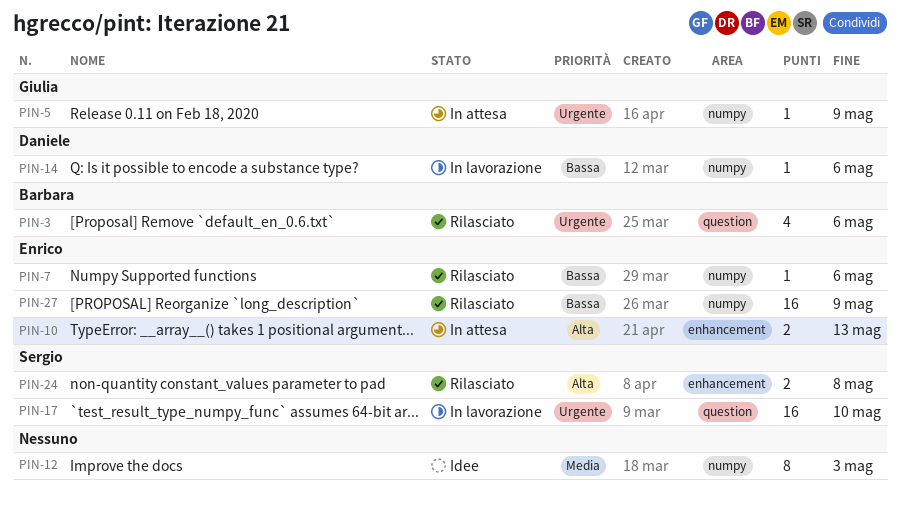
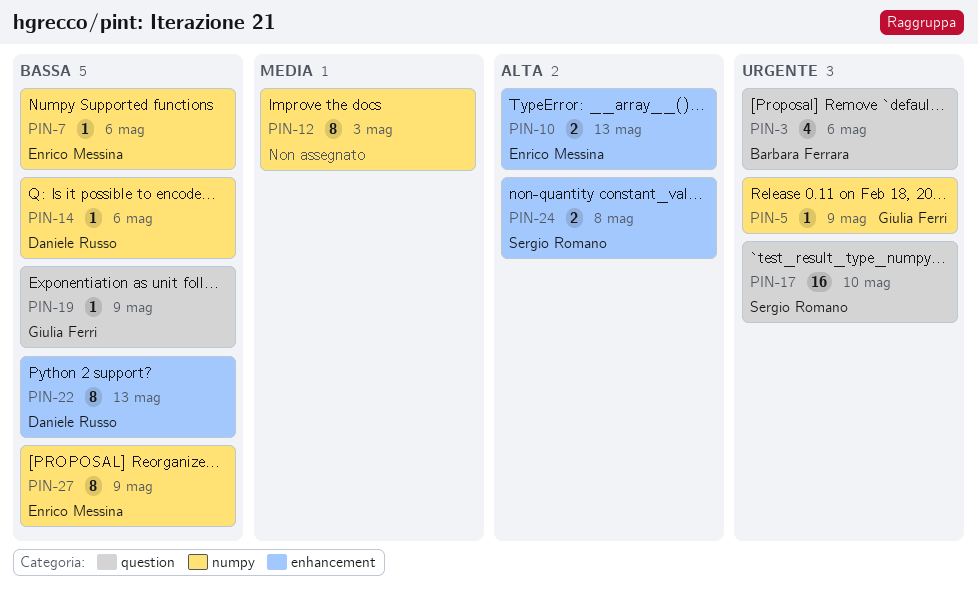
PIN-19: none -> present
PIN-22: none -> present
PIN-27, estimate: 16 -> 8

